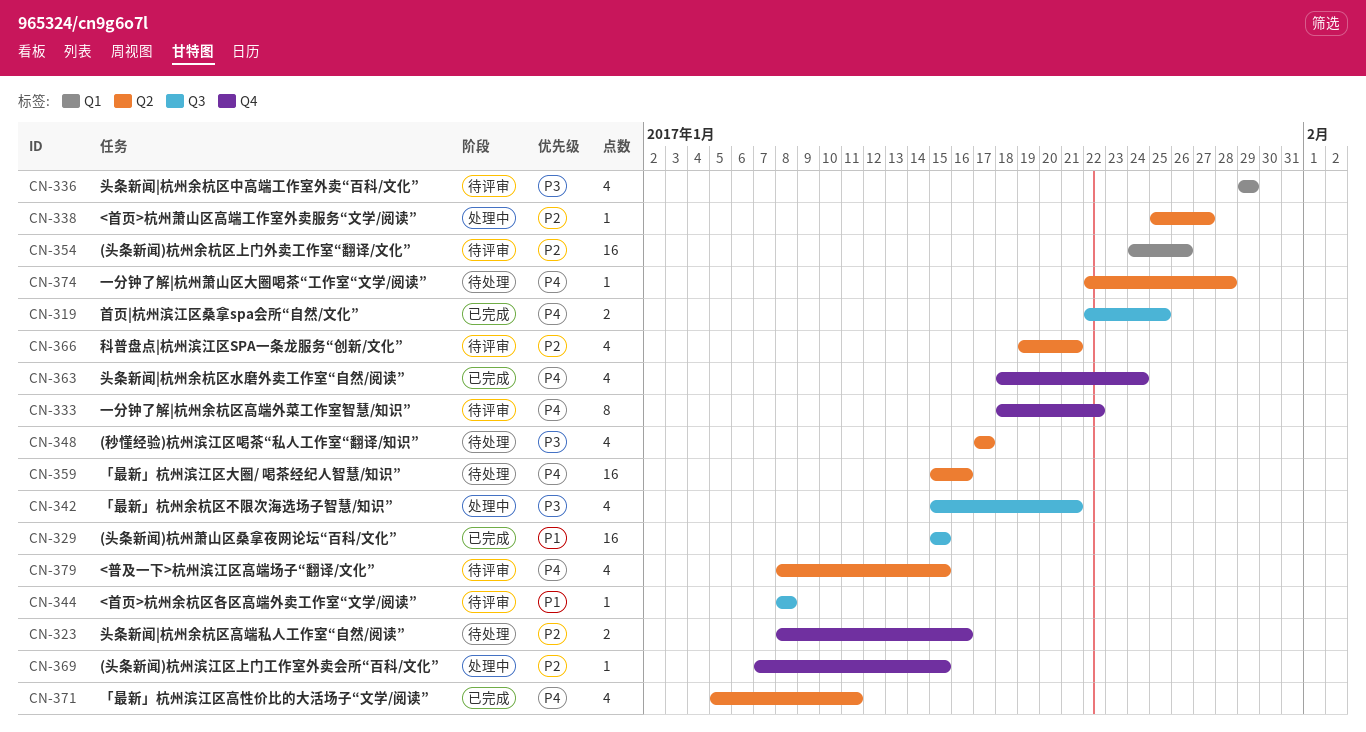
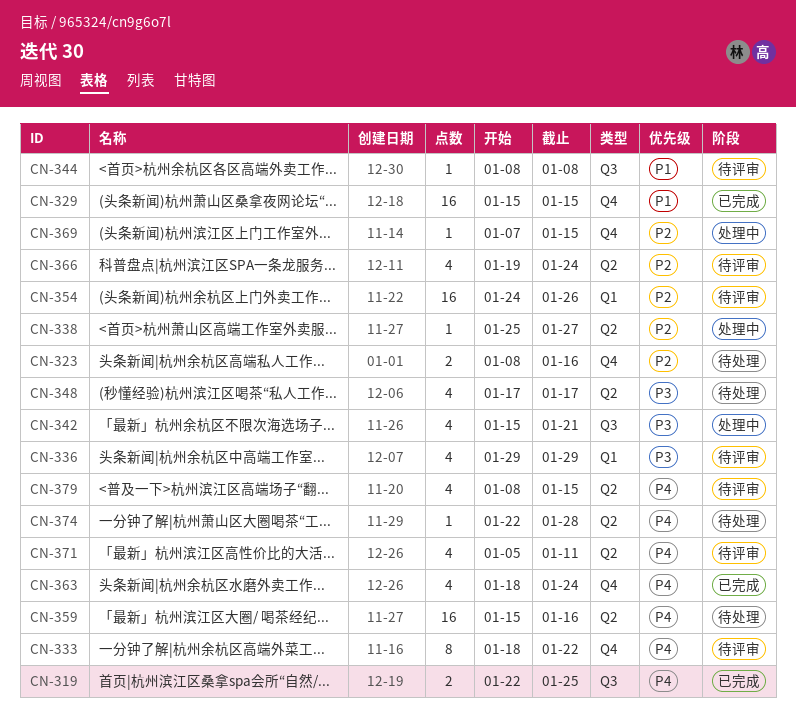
CN-329, label: Q3 -> Q4
CN-366, due: Jan 21 -> Jan 24
CN-371, status: 已完成 -> 待评审

